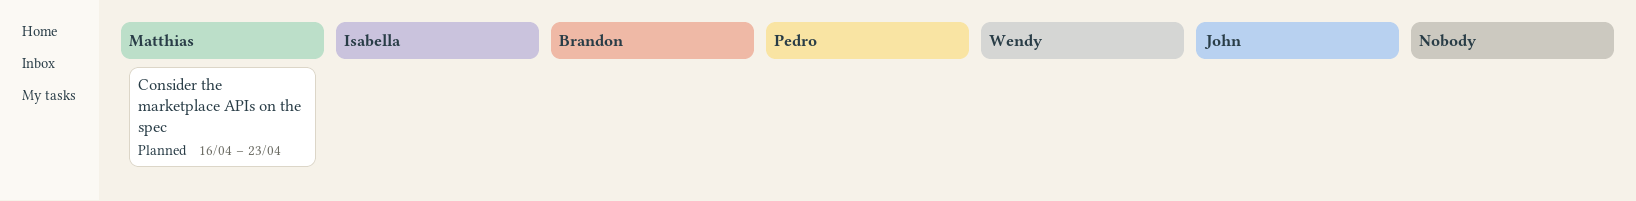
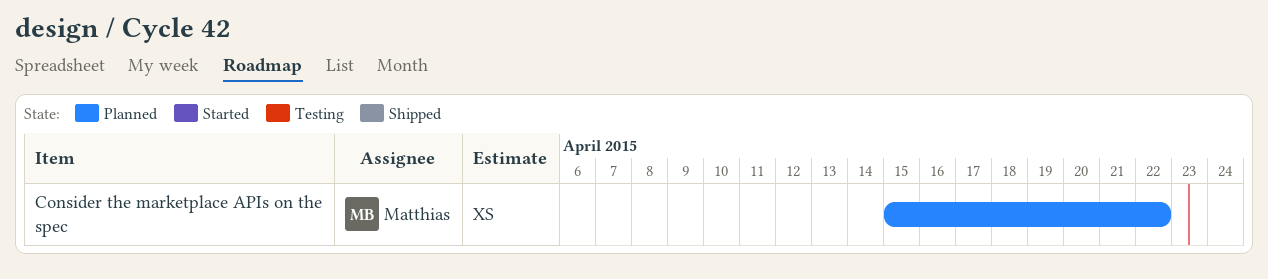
Consider the marketplace APIs on the spec, start: Apr 16 -> Apr 15
Consider the marketplace APIs on the spec, due: Apr 23 -> Apr 22

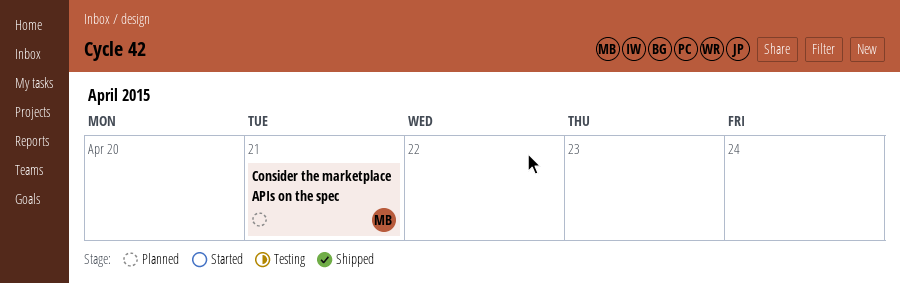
Consider the marketplace APIs on the spec, due: Apr 22 -> Apr 21

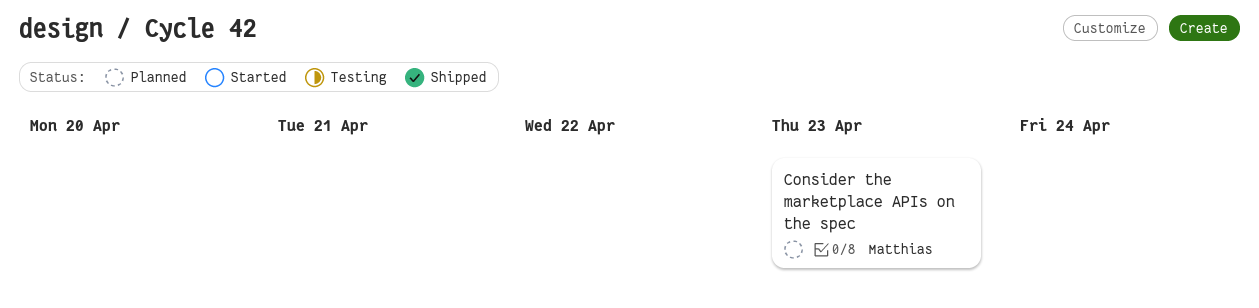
Consider the marketplace APIs on the spec, due: Apr 21 -> Apr 23

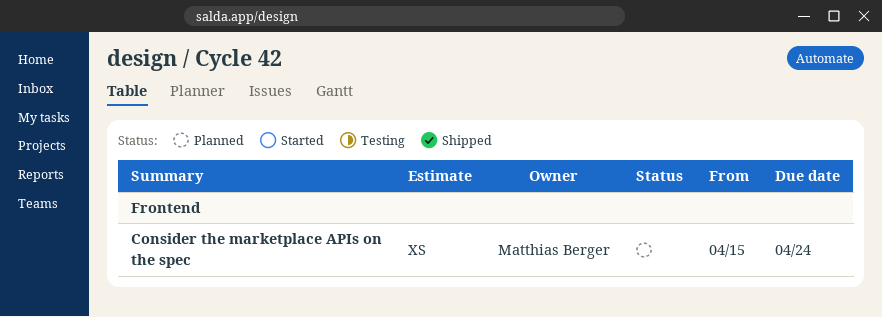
Consider the marketplace APIs on the spec, due: Apr 23 -> Apr 24

